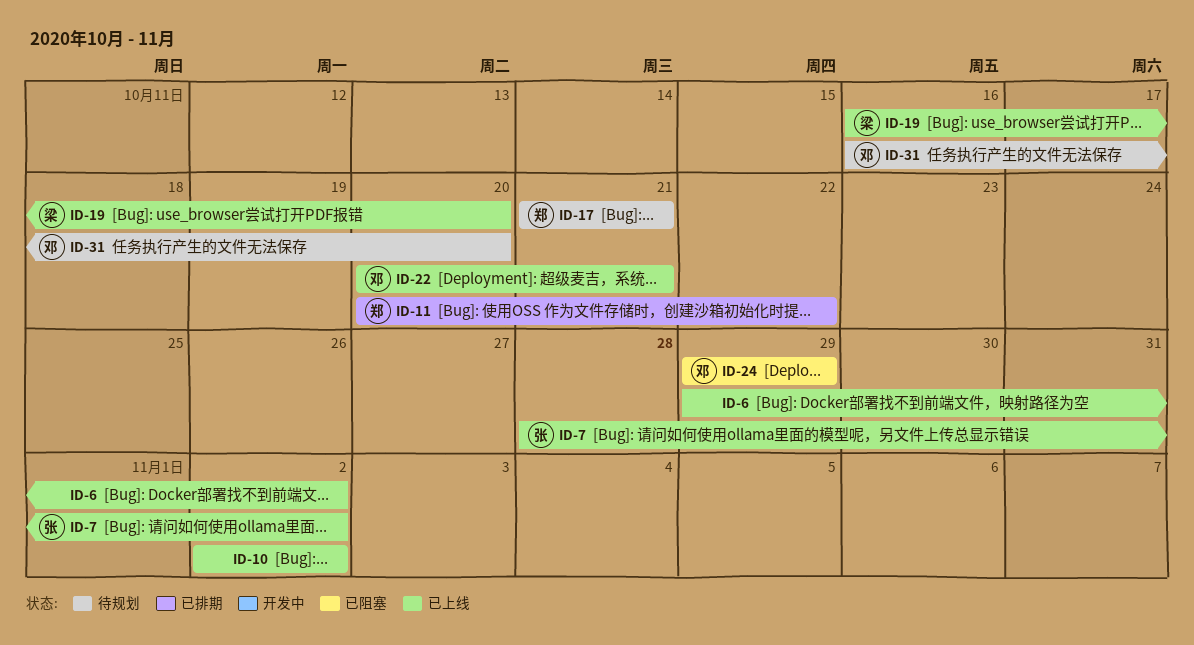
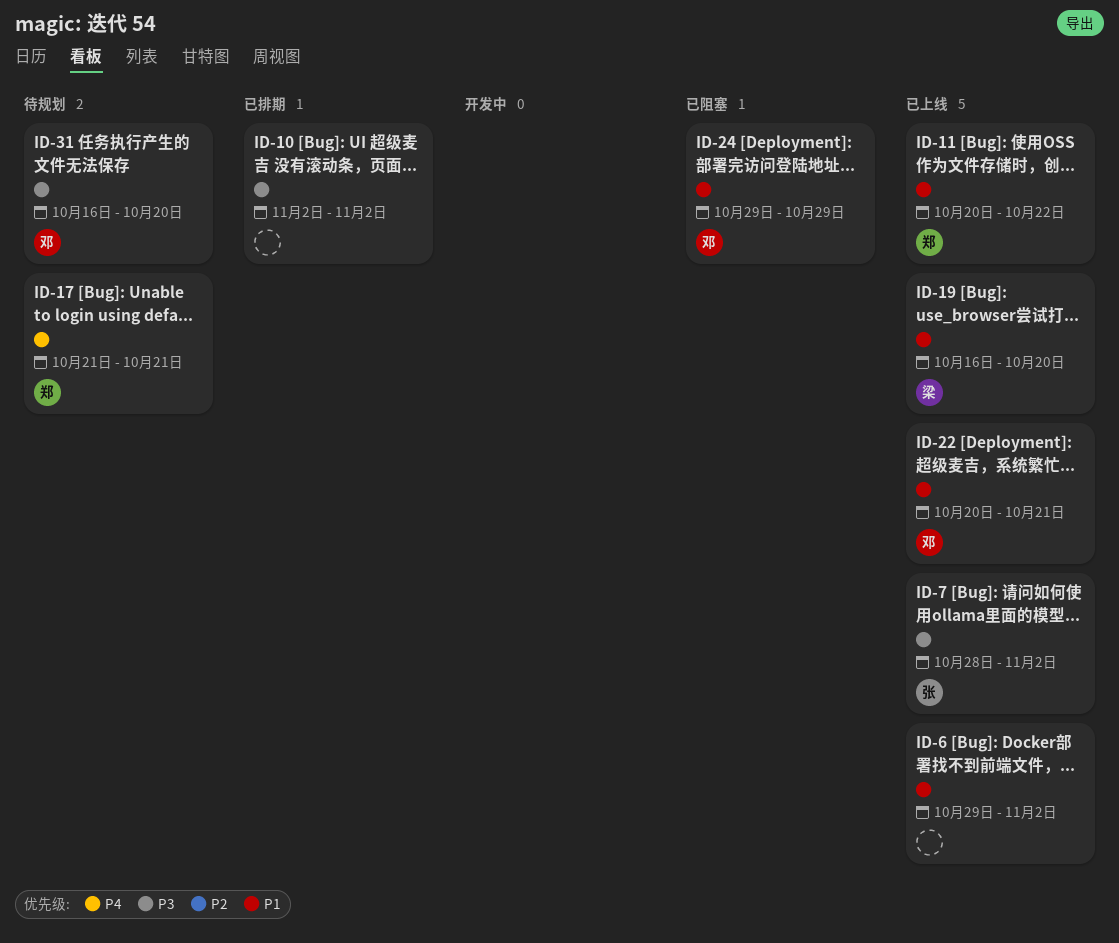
ID-10, status: 已上线 -> 已排期
ID-11, status: 已排期 -> 已上线

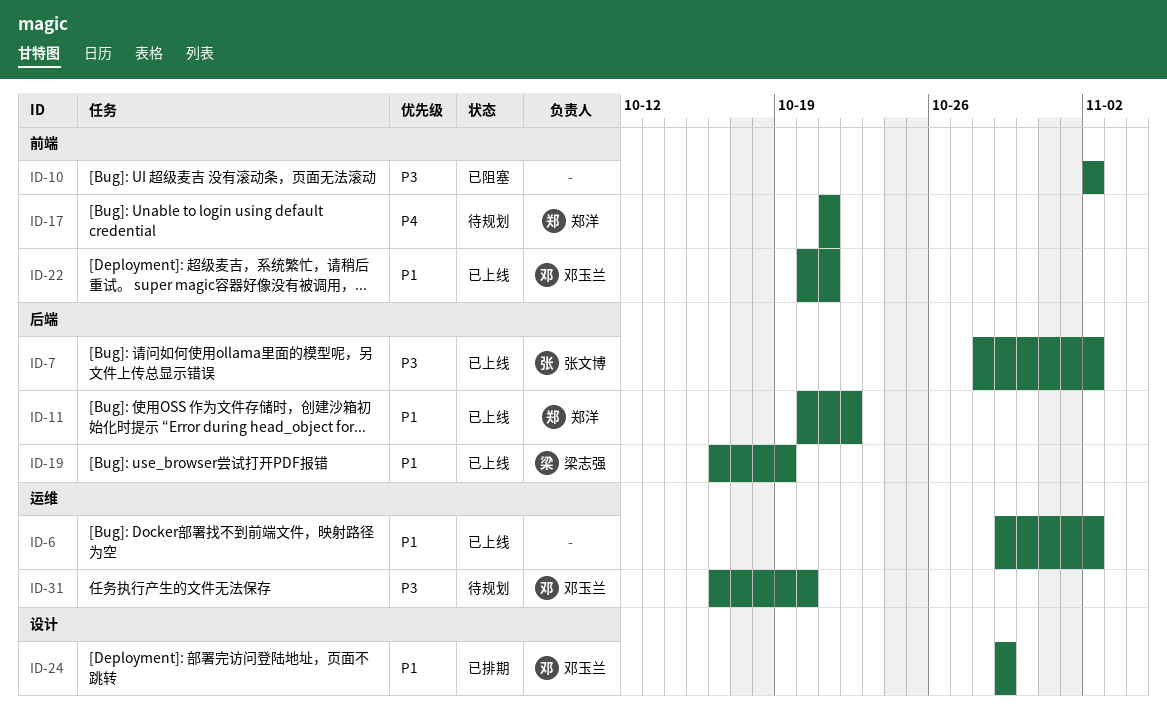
ID-10, status: 已排期 -> 已阻塞
ID-19, due: Oct 20 -> Oct 19
ID-24, status: 已阻塞 -> 已排期

